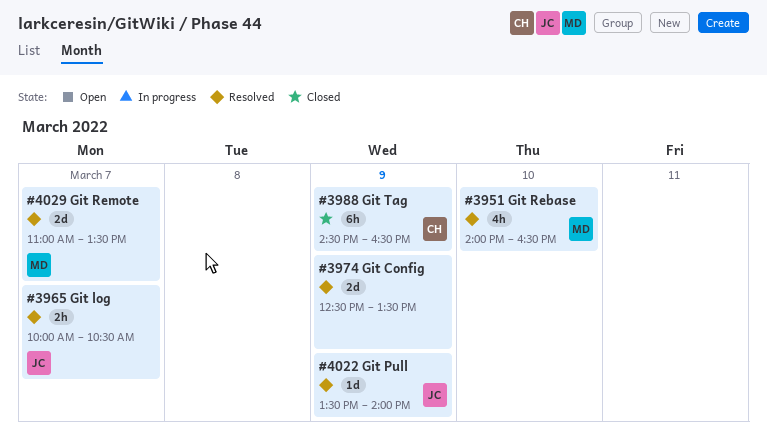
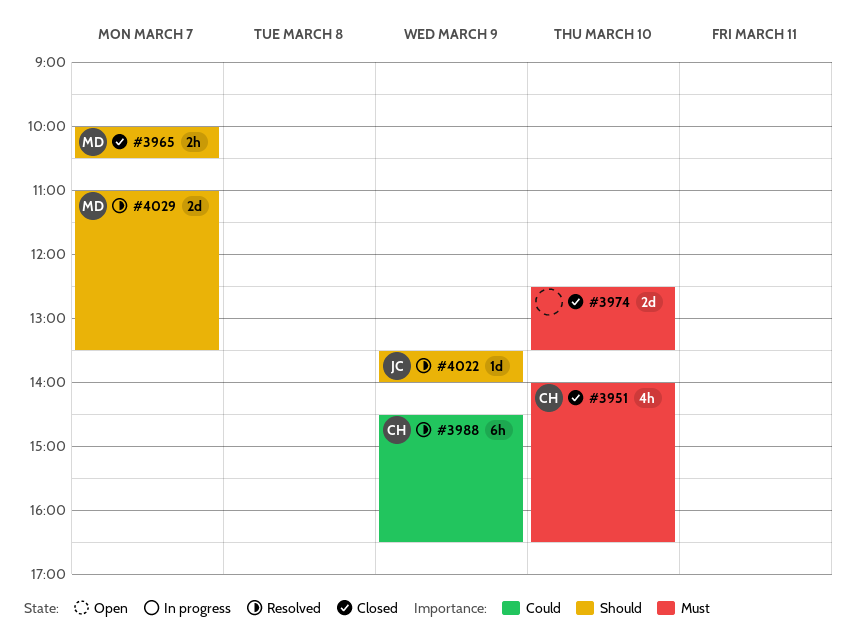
#3951, status: Resolved -> Closed
#3951, owner: MD -> CH
#3965, status: Resolved -> Closed
#3965, owner: JC -> MD
#3974, status: Resolved -> Closed
#3974, day: Mar 9 -> Mar 10
#3988, status: Closed -> Resolved

